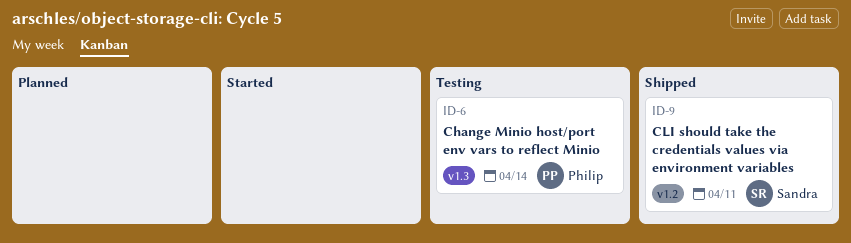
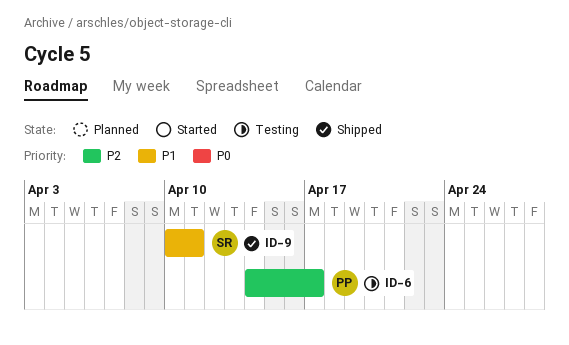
ID-6, due: Apr 14 -> Apr 17

